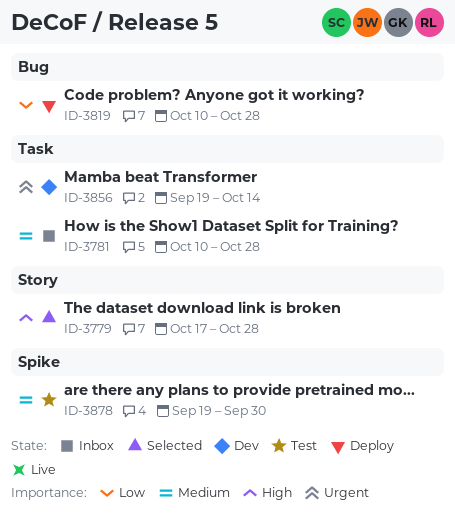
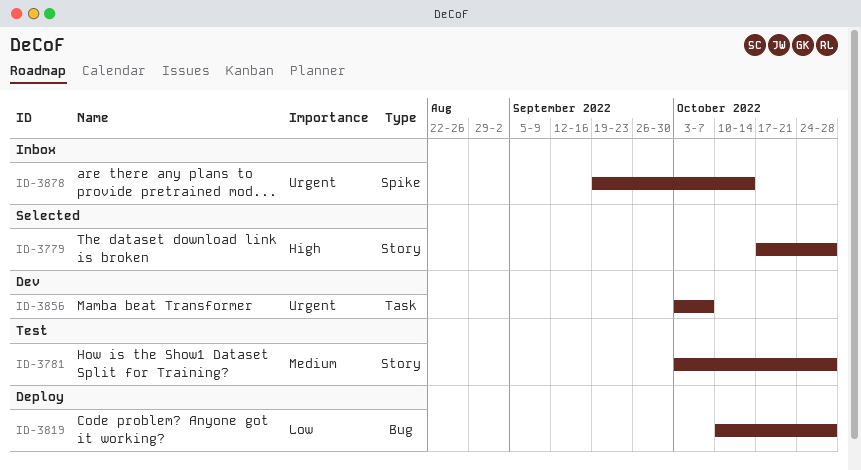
ID-3781, status: Inbox -> Test
ID-3781, label: Task -> Story
ID-3781, start: Oct 10 -> Oct 3
ID-3856, start: Sep 19 -> Oct 3
ID-3856, due: Oct 14 -> Oct 7
ID-3878, status: Test -> Inbox
ID-3878, priority: Medium -> Urgent
ID-3878, due: Sep 30 -> Oct 14

